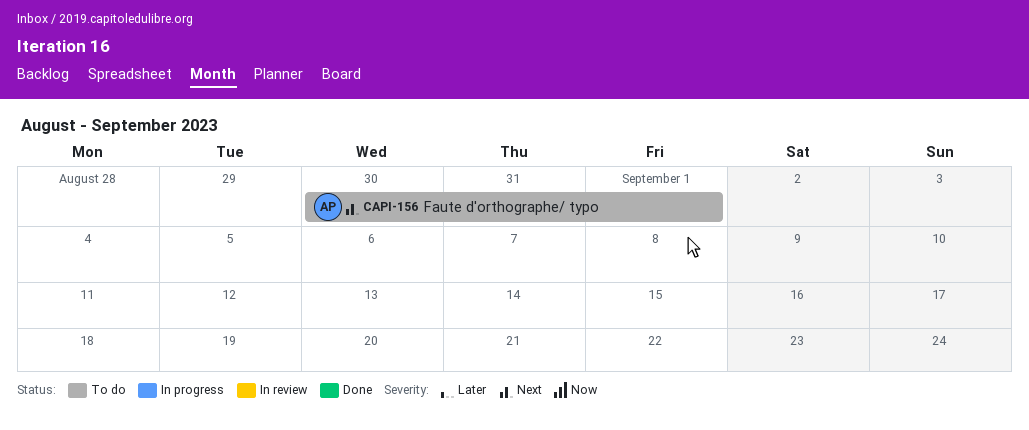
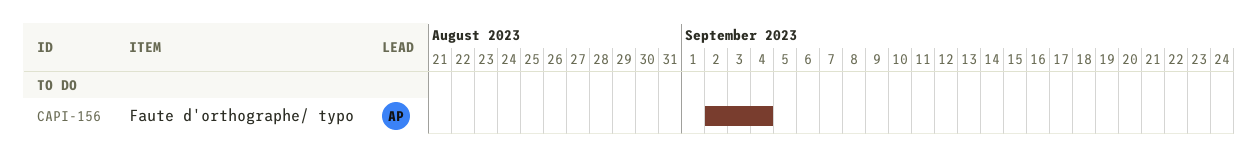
CAPI-156, start: Aug 30 -> Sep 2
CAPI-156, due: Sep 1 -> Sep 4

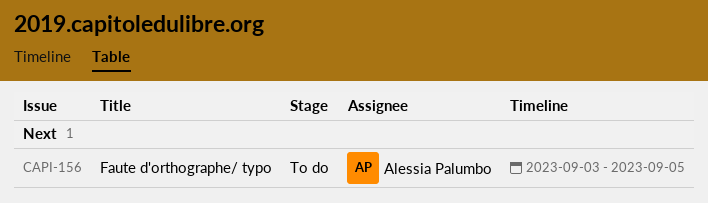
CAPI-156, start: Sep 2 -> Sep 3
CAPI-156, due: Sep 4 -> Sep 5

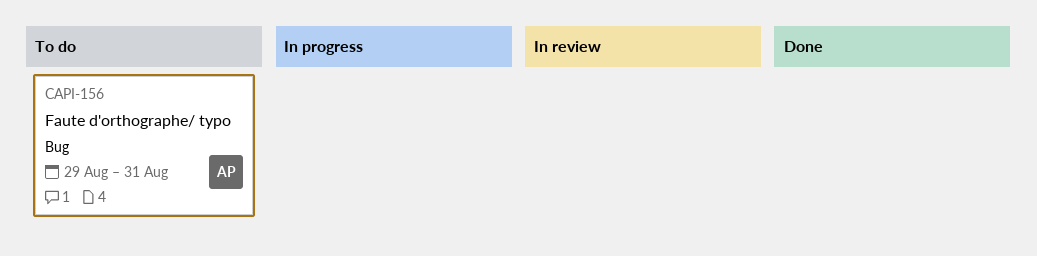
CAPI-156, start: Sep 3 -> Aug 29
CAPI-156, due: Sep 5 -> Aug 31

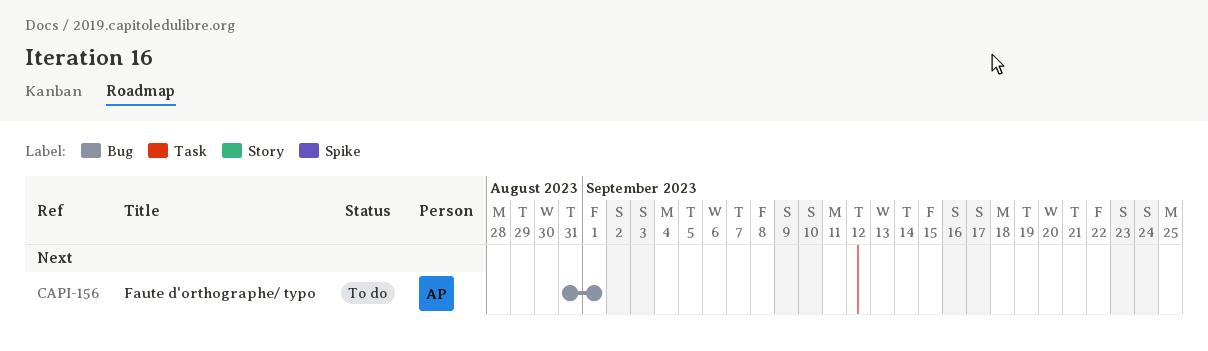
CAPI-156, start: Aug 29 -> Aug 31
CAPI-156, due: Aug 31 -> Sep 1

